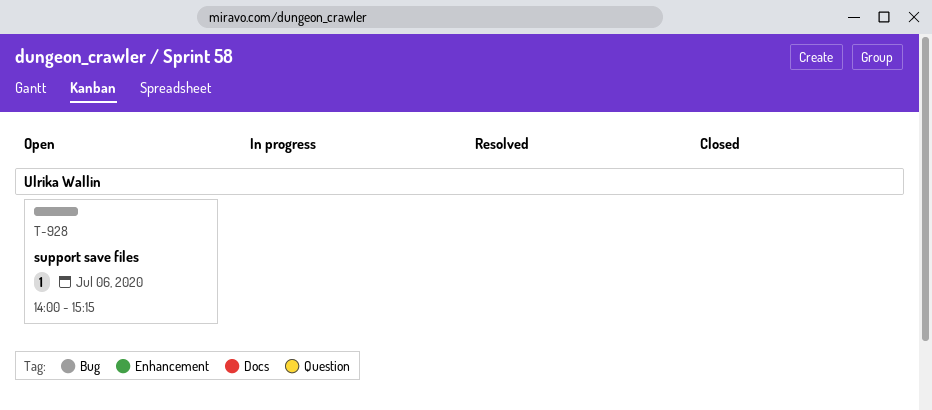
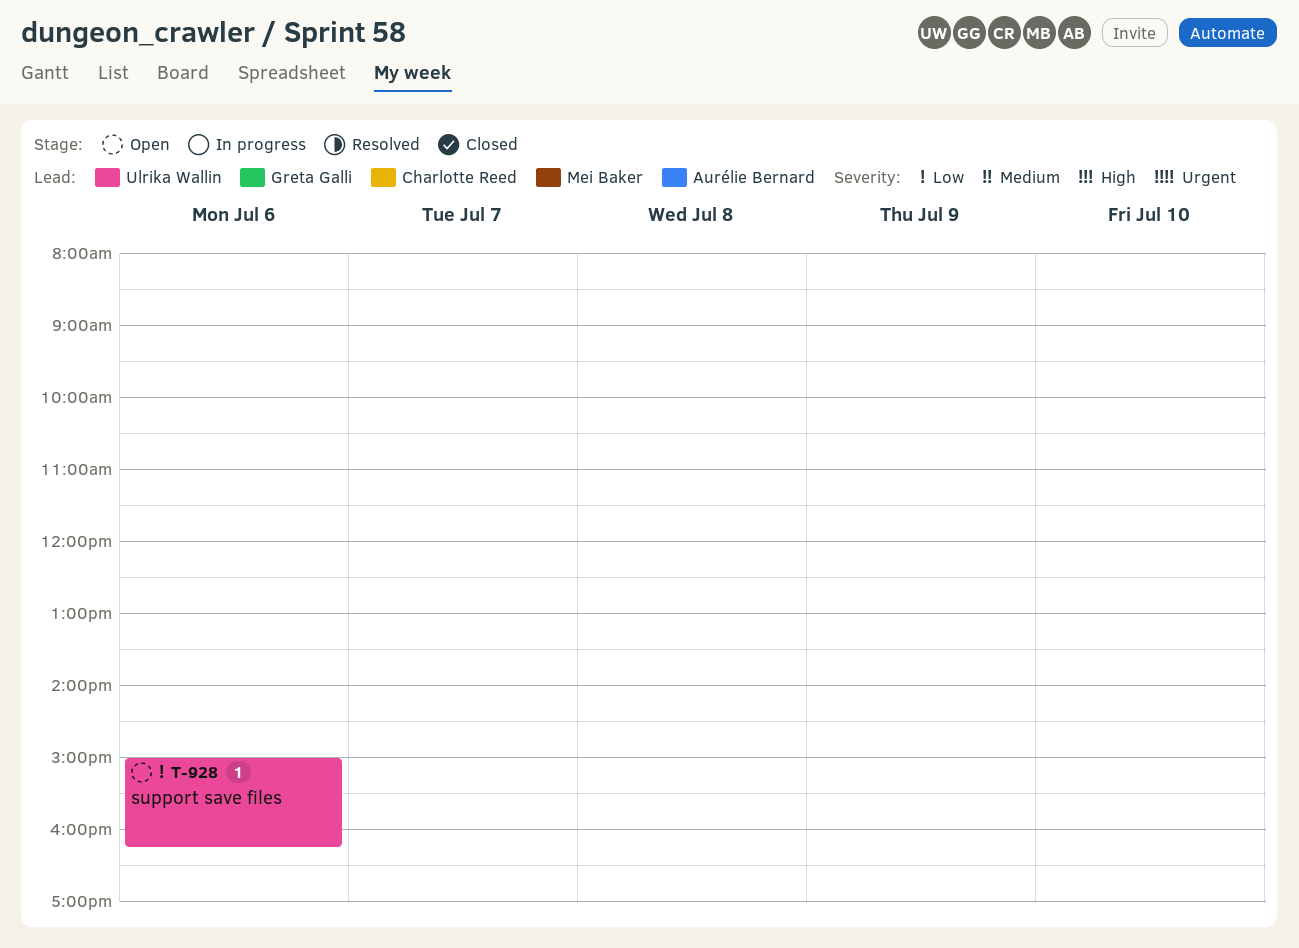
T-928, begins: 14:00 -> 15:00
T-928, ends: 15:15 -> 16:15

